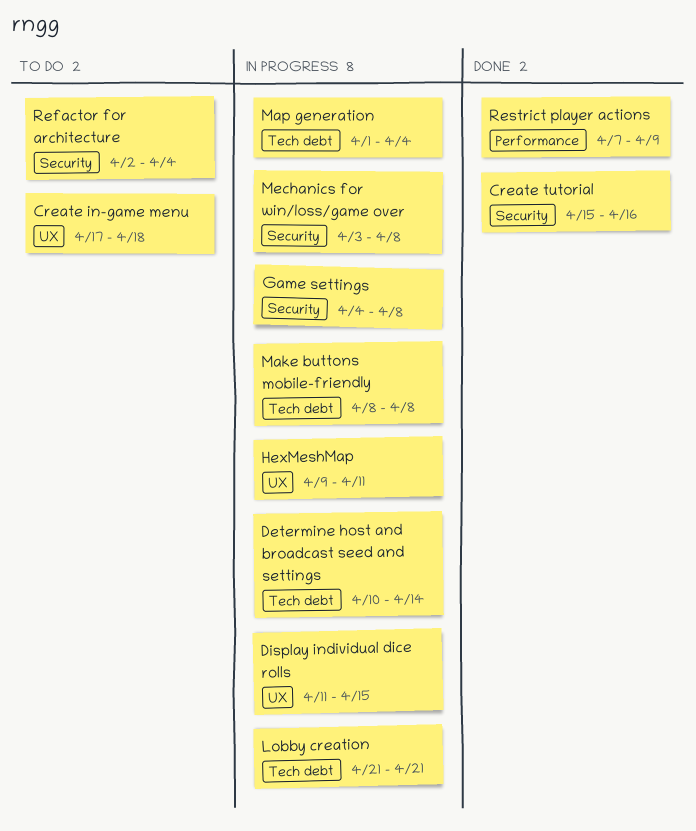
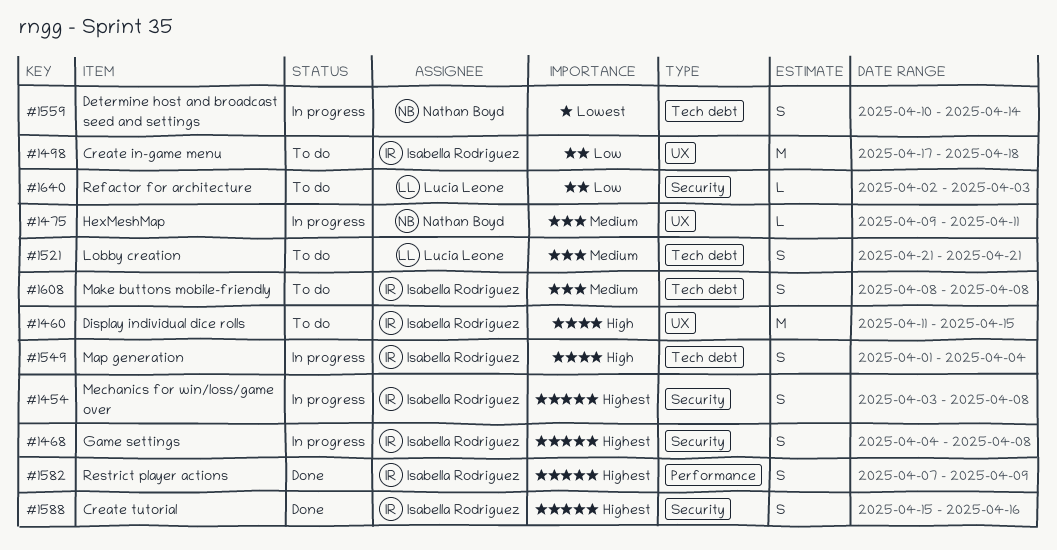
Display individual dice rolls, status: In progress -> To do
Lobby creation, status: In progress -> To do
Make buttons mobile-friendly, status: In progress -> To do
Refactor for architecture, due: Apr 4 -> Apr 3

